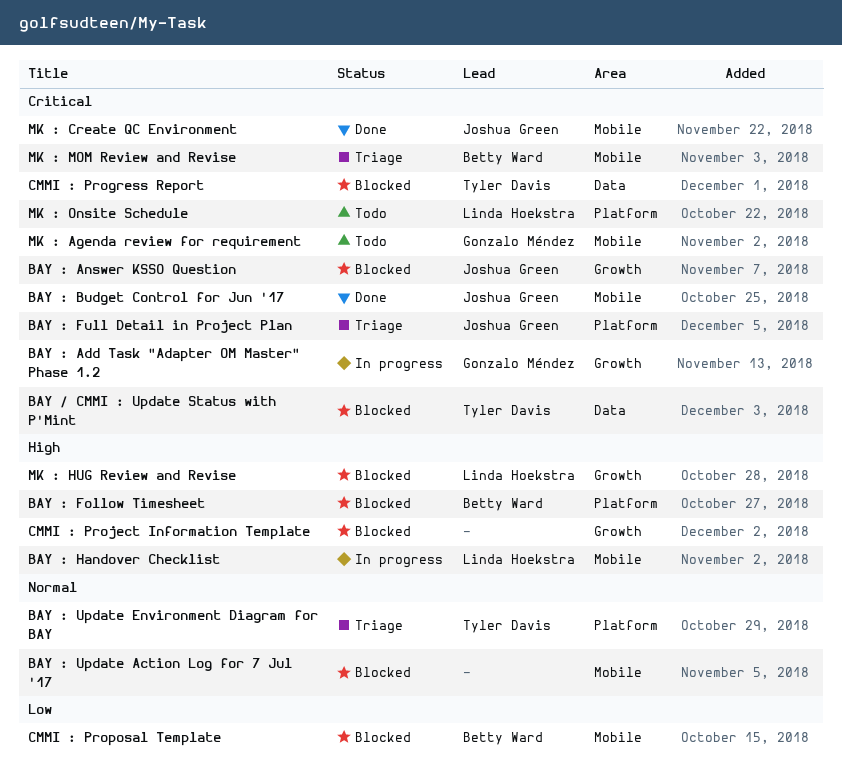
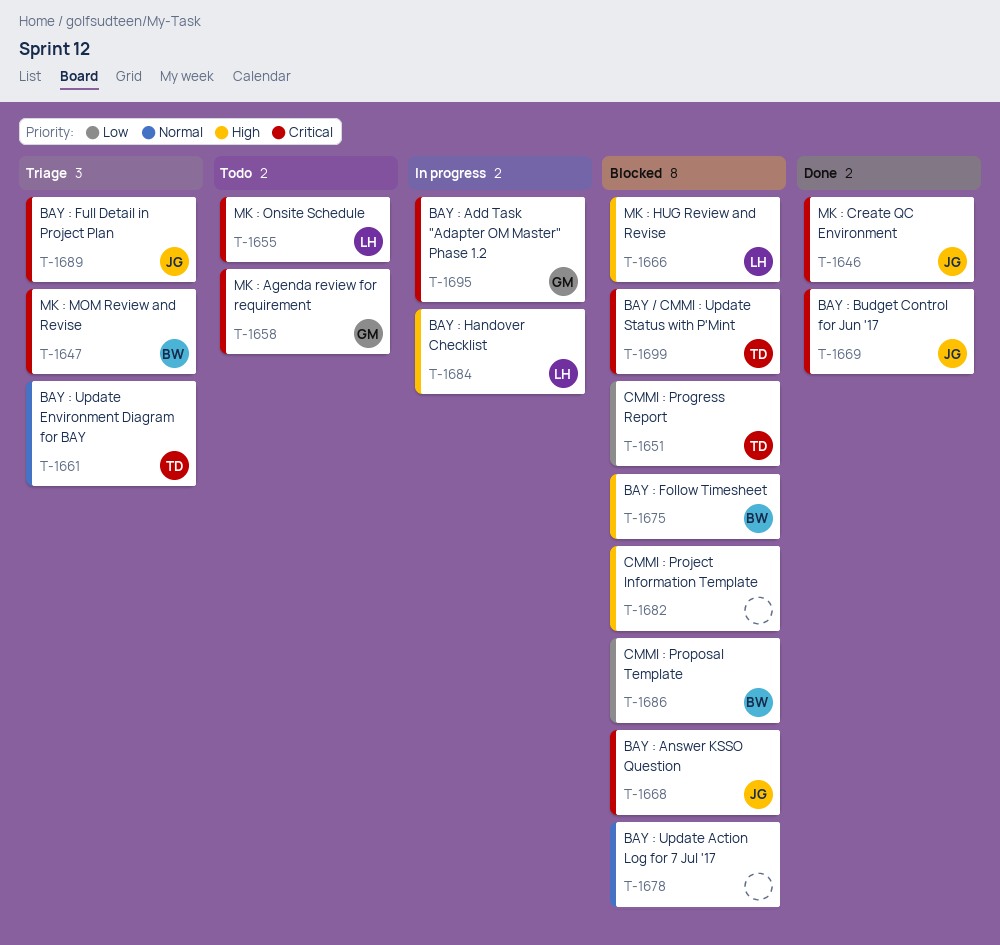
CMMI : Progress Report, priority: Critical -> Low

